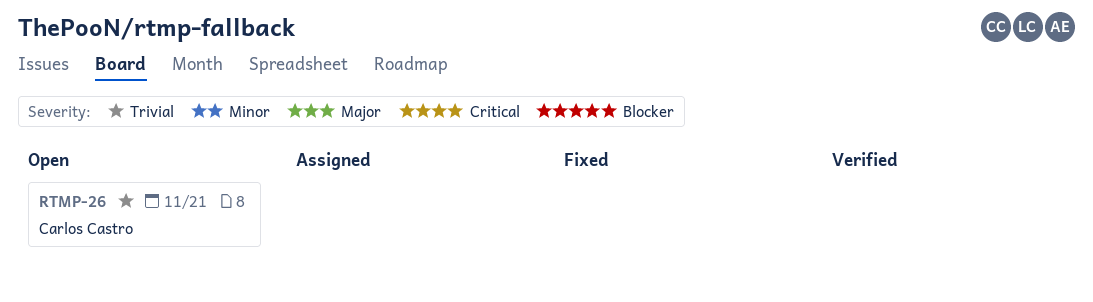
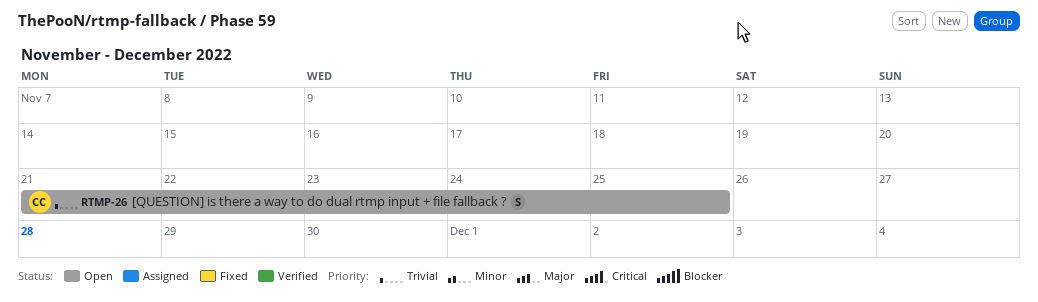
RTMP-26, due: Nov 21 -> Nov 25

